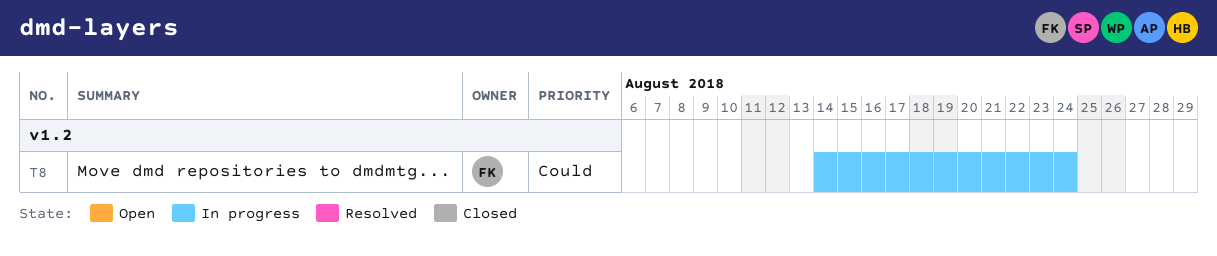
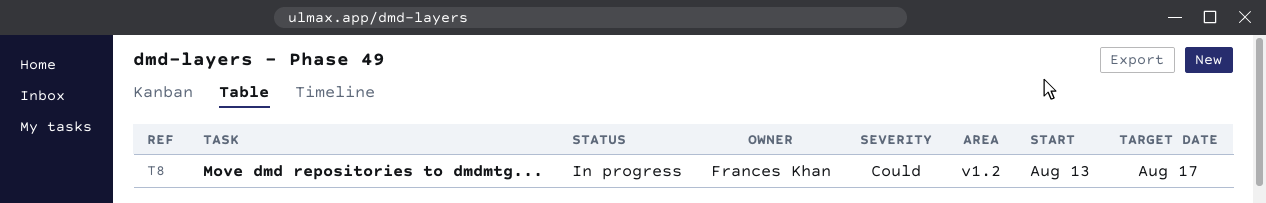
T8, start: Aug 14 -> Aug 13
T8, due: Aug 24 -> Aug 17

